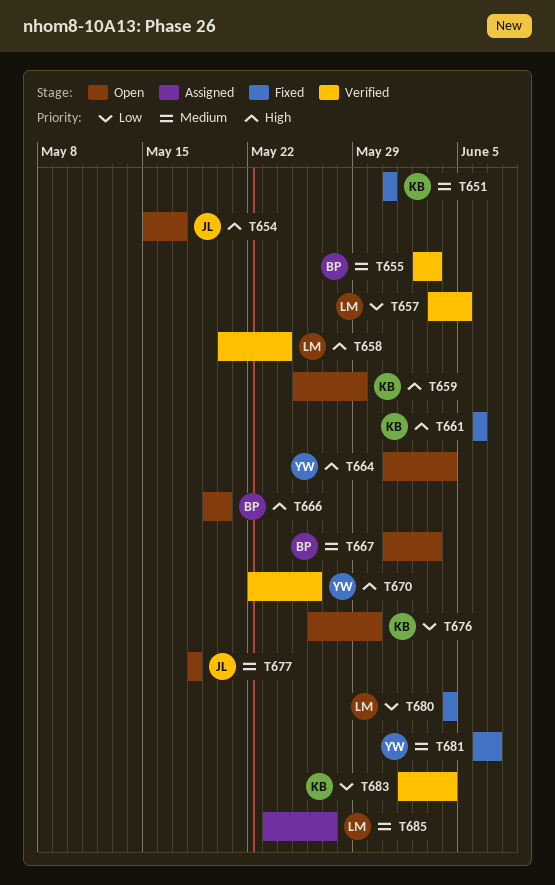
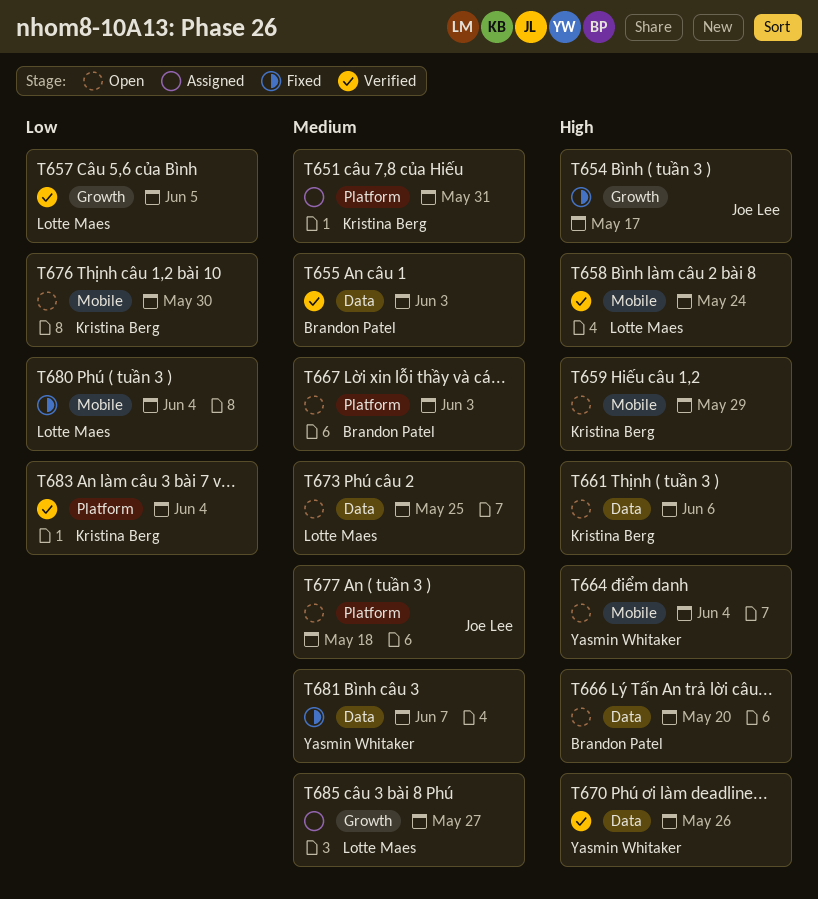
T651, status: Fixed -> Assigned
T654, status: Open -> Fixed
T661, status: Fixed -> Open
T673: none -> present

